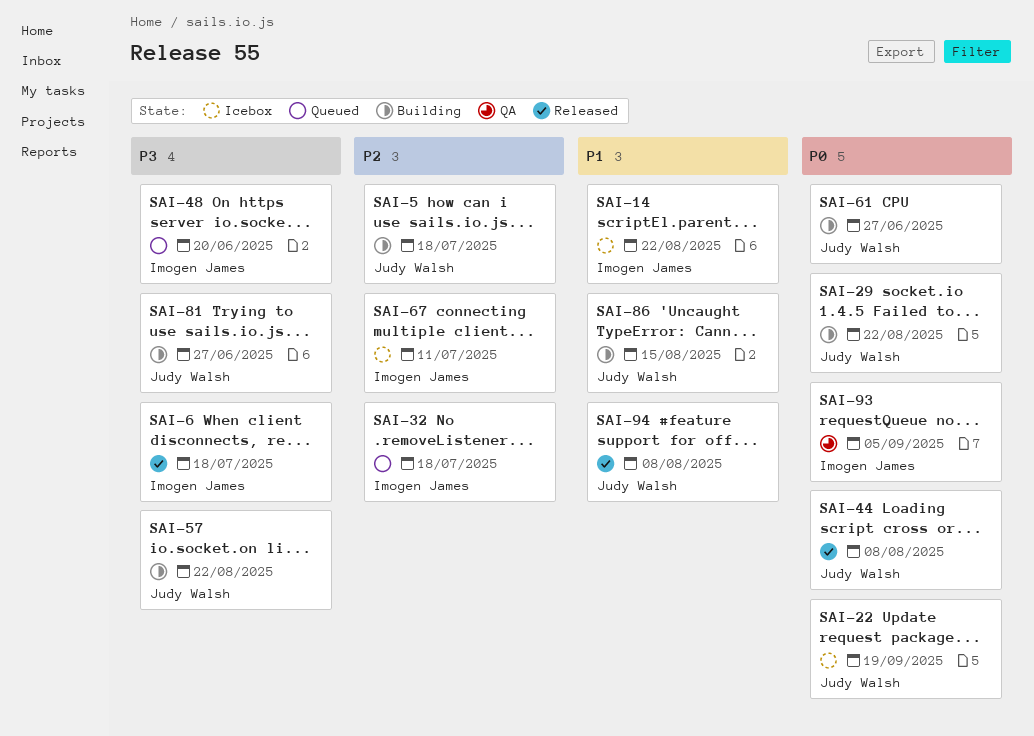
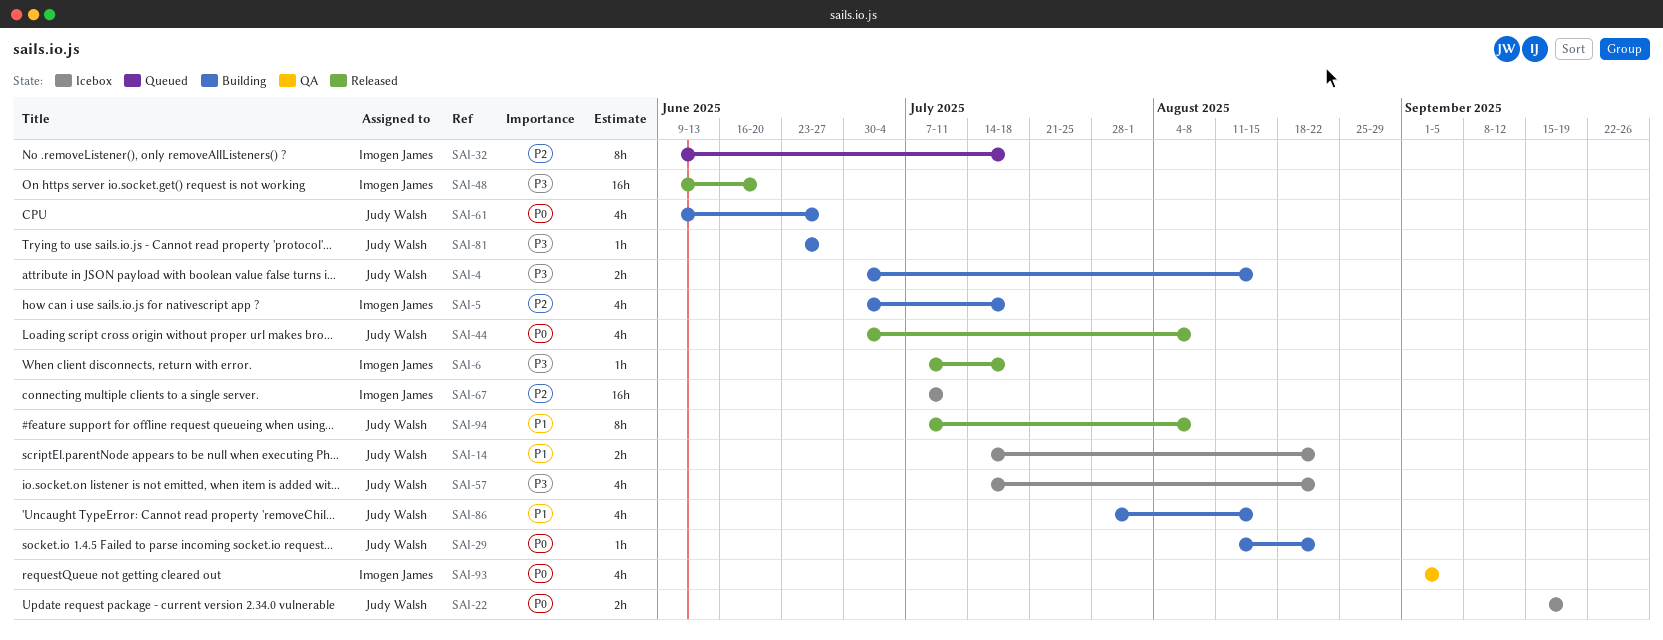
SAI-4: none -> present
SAI-5, owner: Judy Walsh -> Imogen James
SAI-14, owner: Imogen James -> Judy Walsh
SAI-48, status: Queued -> Released
SAI-57, status: Building -> Icebox

